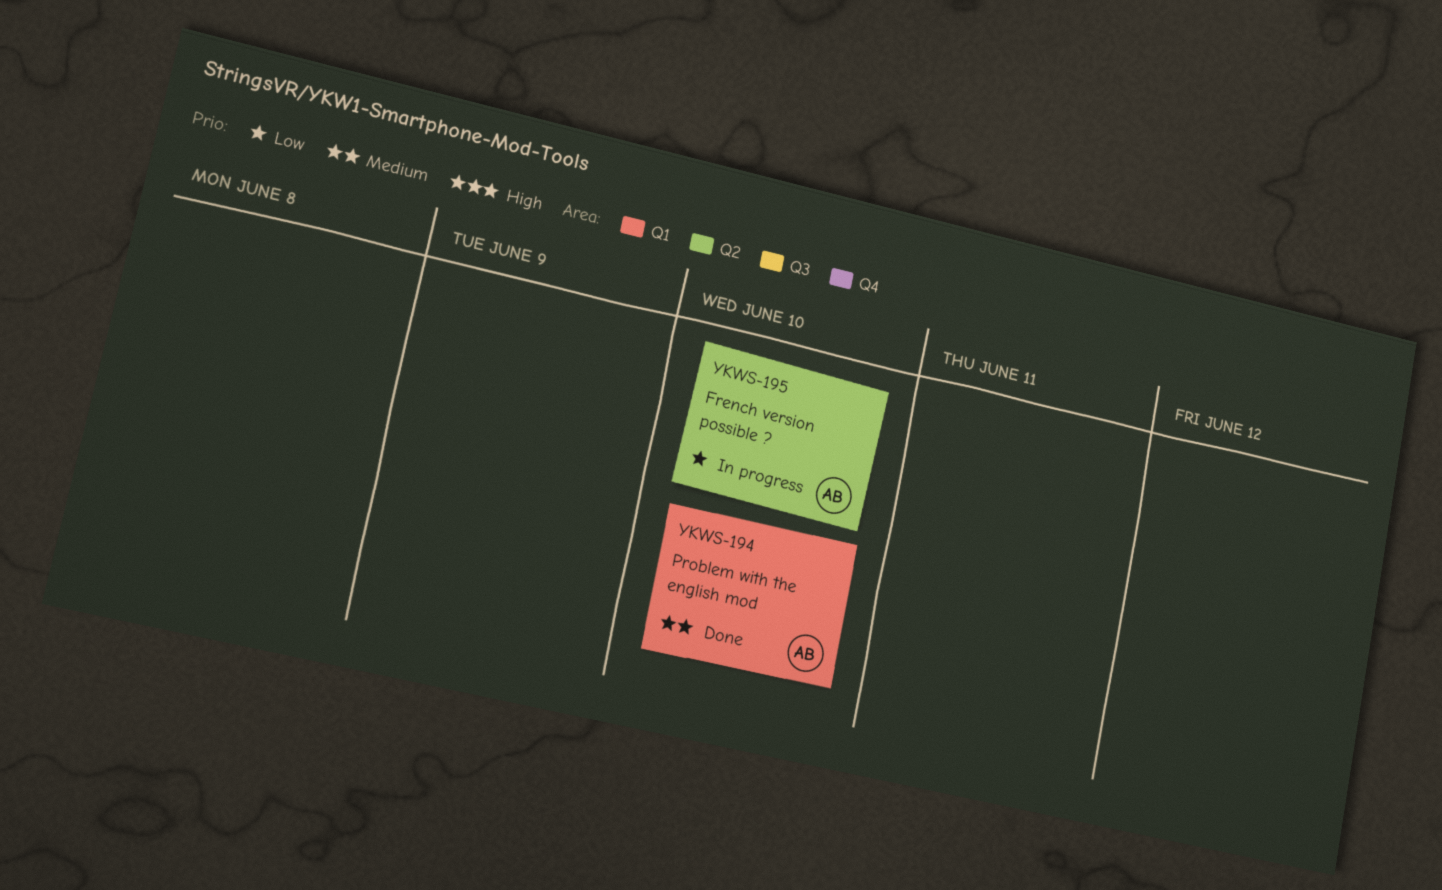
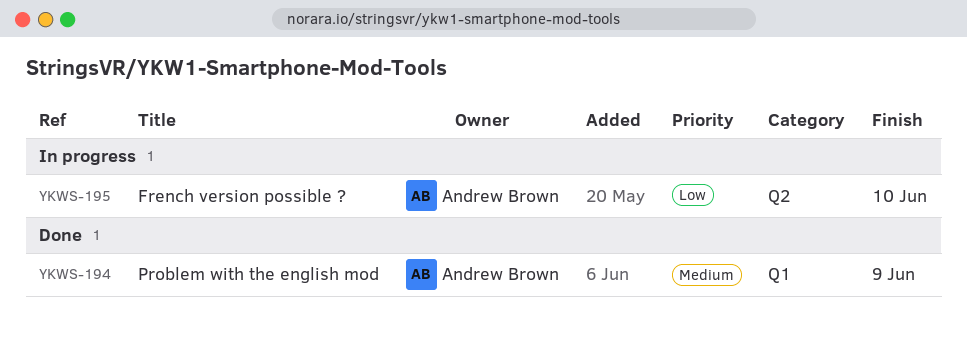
YKWS-194, due: Jun 10 -> Jun 9

